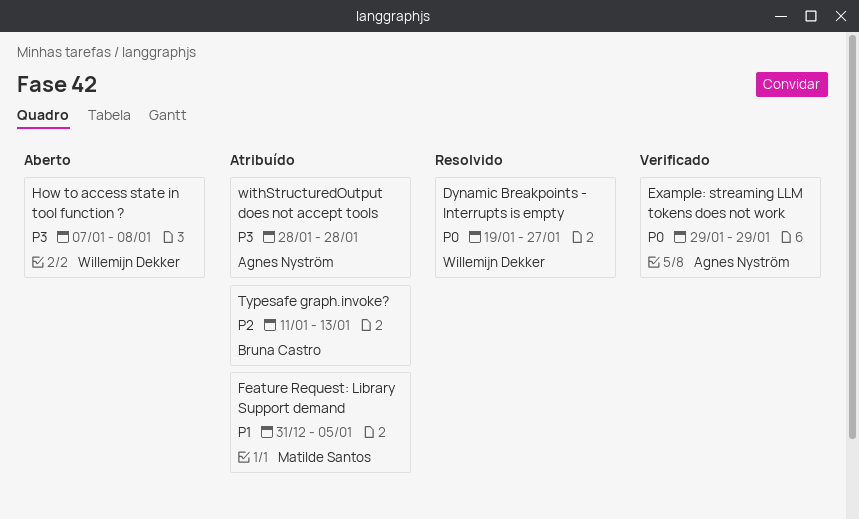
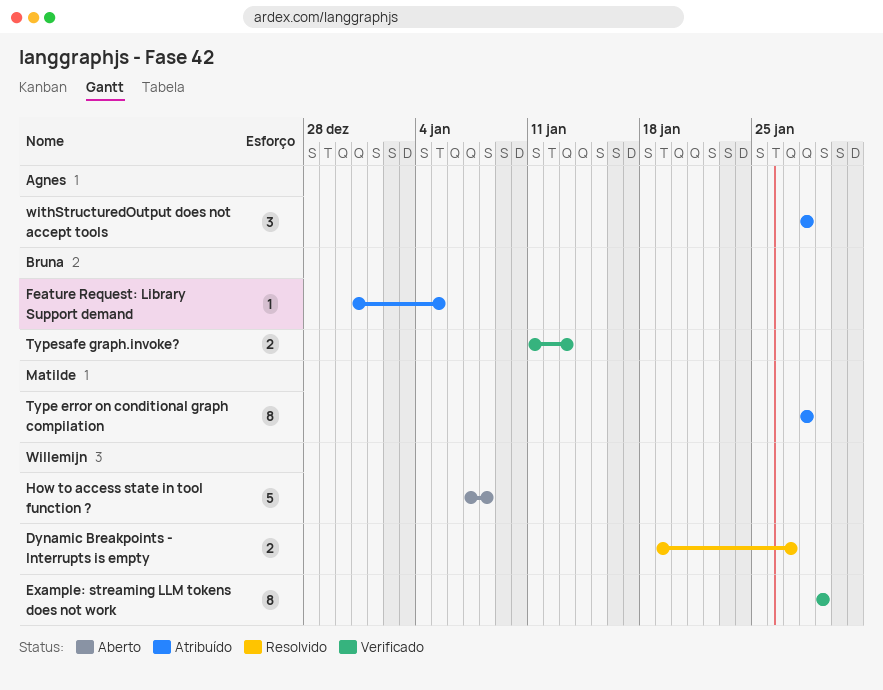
Example: streaming LLM tokens does not work, owner: Agnes Nyström -> Willemijn Dekker
Feature Request: Library Support demand, owner: Matilde Santos -> Bruna Castro
Type error on conditional graph compilation: none -> present
Typesafe graph.invoke?, status: Atribuído -> Verificado

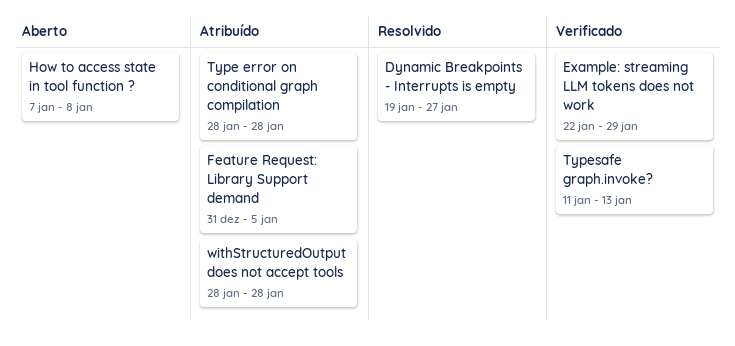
Example: streaming LLM tokens does not work, start: Jan 29 -> Jan 22

